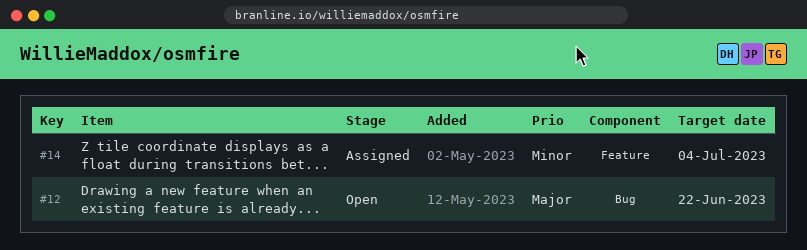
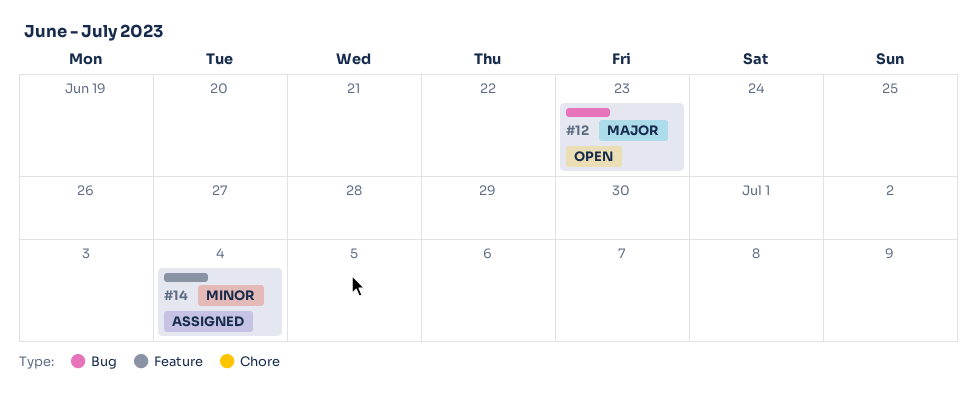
#12, due: Jun 22 -> Jun 23

